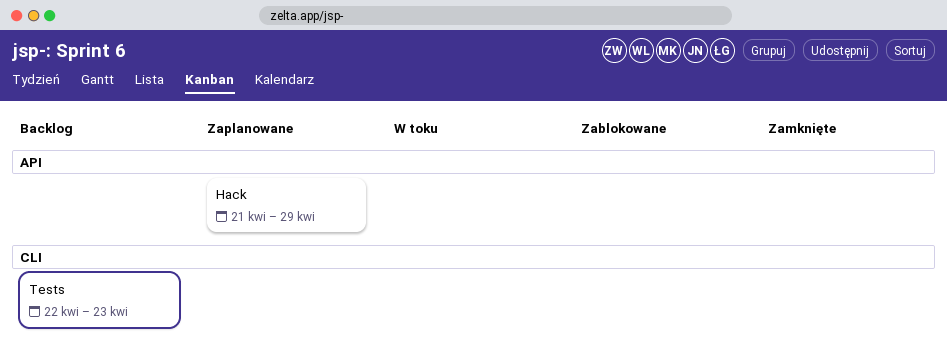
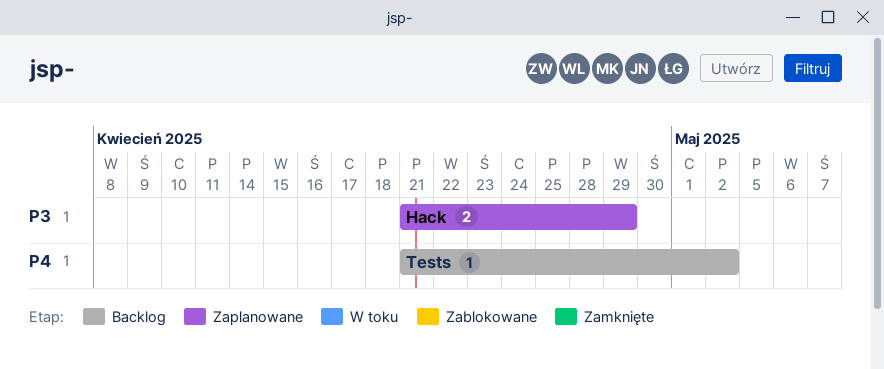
Tests, start: Apr 22 -> Apr 21
Tests, due: Apr 23 -> May 2

